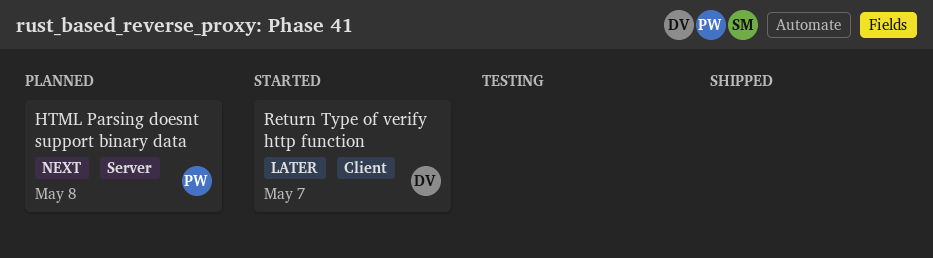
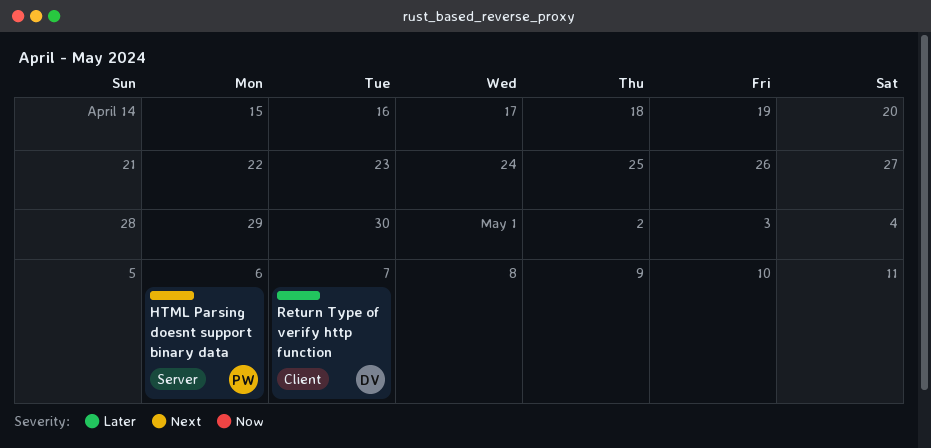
HTML Parsing doesnt support binary data, due: May 8 -> May 6

